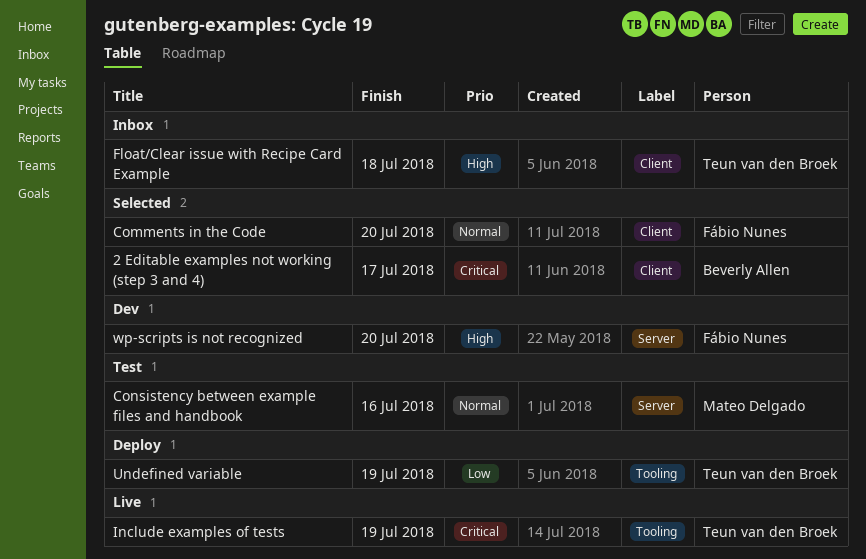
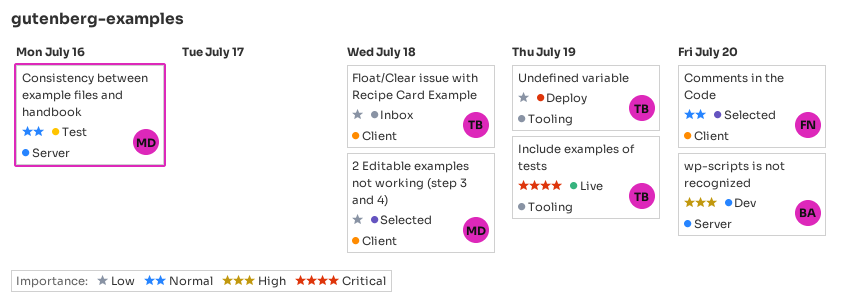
2 Editable examples not working (step 3 and 4), owner: Beverly Allen -> Mateo Delgado
2 Editable examples not working (step 3 and 4), priority: Critical -> Low
2 Editable examples not working (step 3 and 4), due: Jul 17 -> Jul 18
Float/Clear issue with Recipe Card Example, priority: High -> Low
wp-scripts is not recognized, owner: Fábio Nunes -> Beverly Allen

